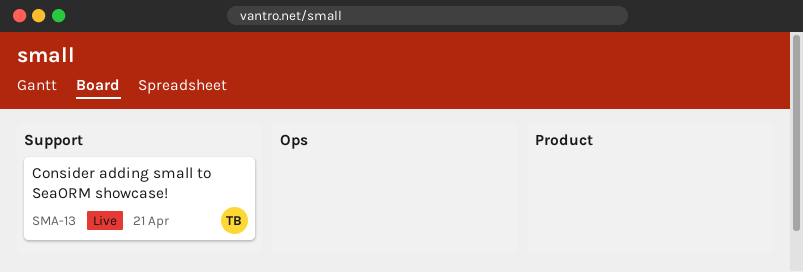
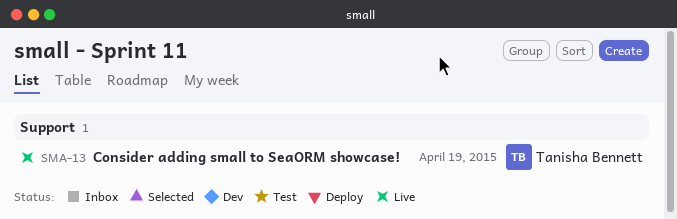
SMA-13, due: Apr 21 -> Apr 19

